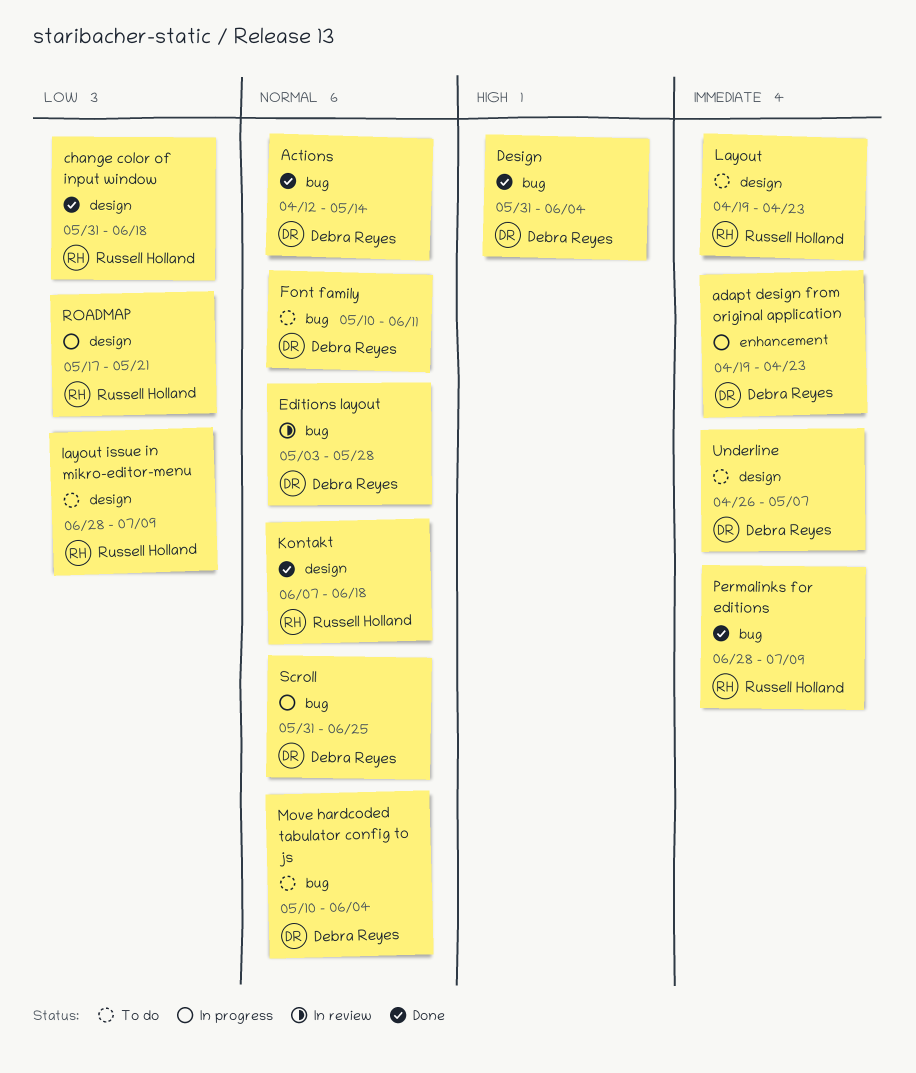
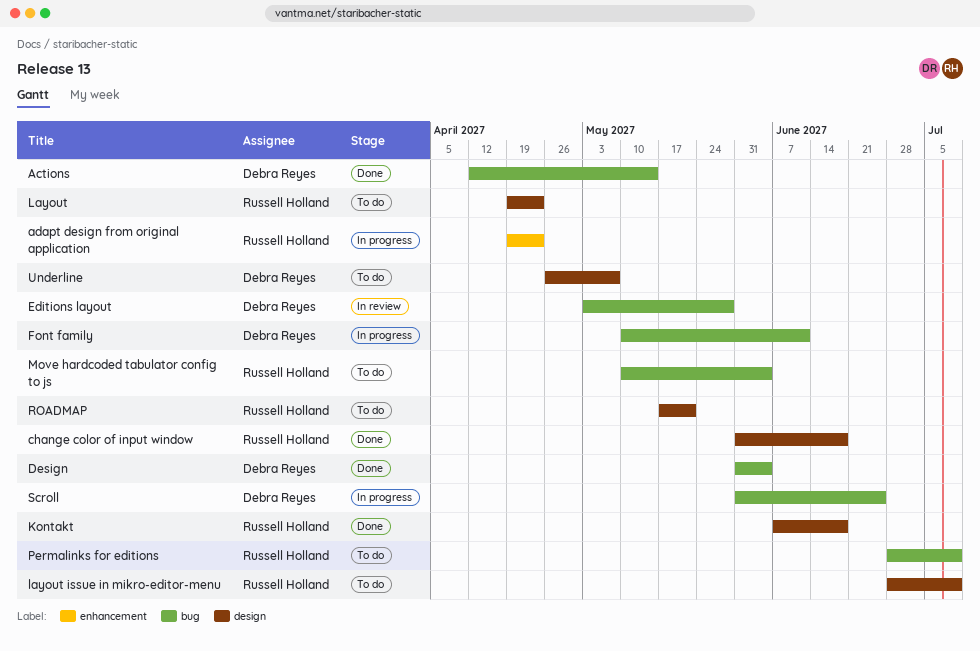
adapt design from original application, owner: Debra Reyes -> Russell Holland
Font family, status: To do -> In progress
Move hardcoded tabulator config to js, owner: Debra Reyes -> Russell Holland
Permalinks for editions, status: Done -> To do
ROADMAP, status: In progress -> To do

